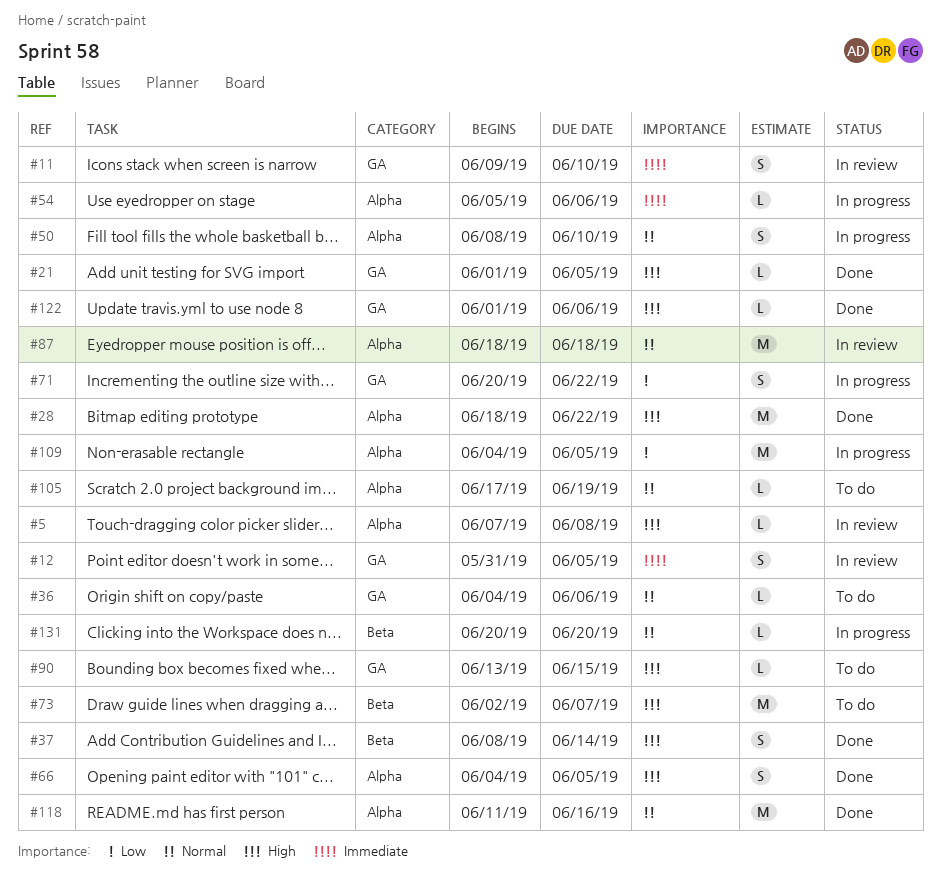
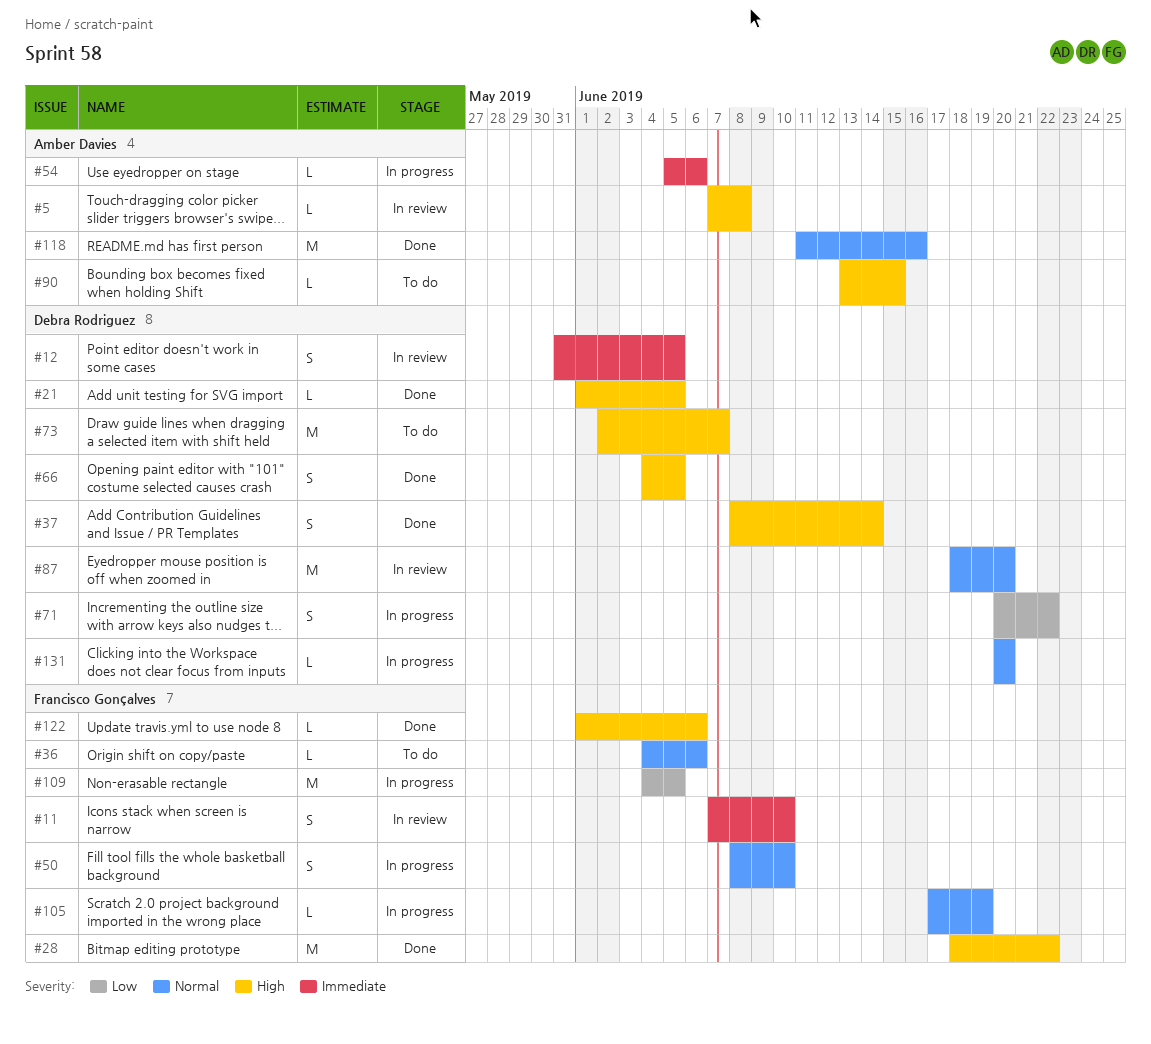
#11, start: Jun 9 -> Jun 7
#87, due: Jun 18 -> Jun 20
#105, status: To do -> In progress

